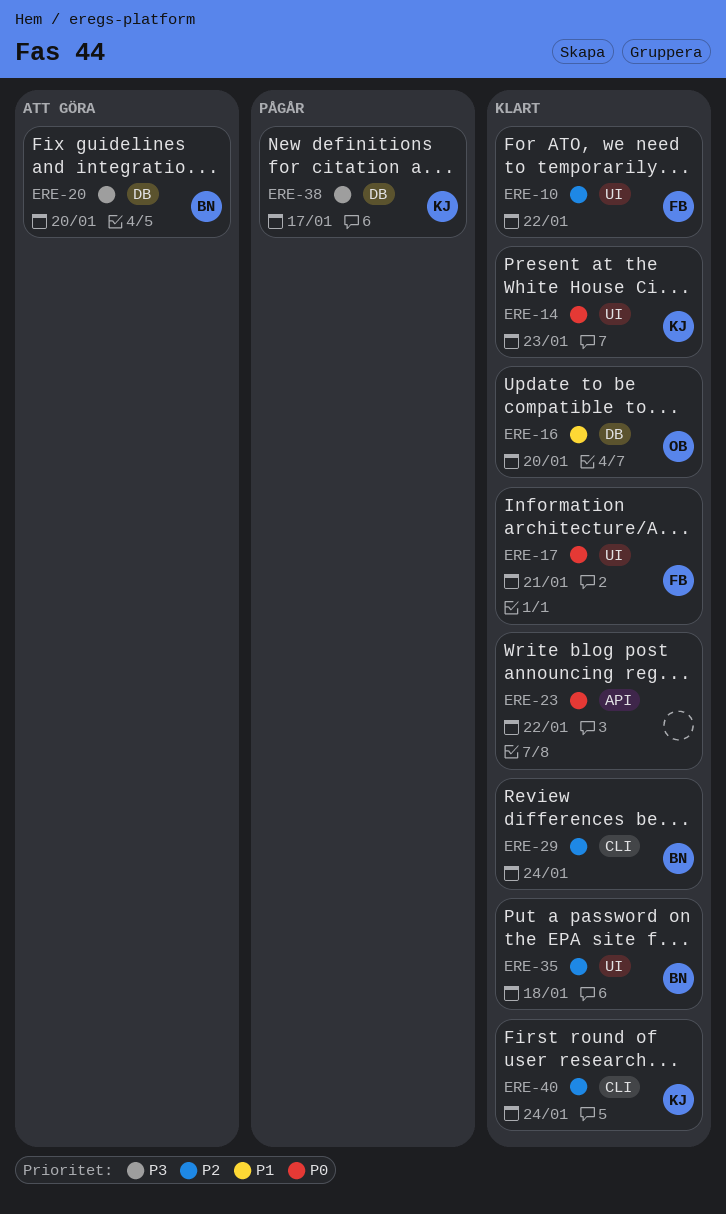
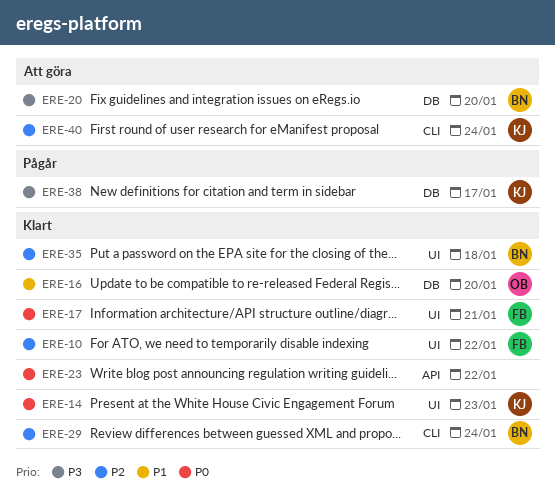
ERE-40, status: Klart -> Att göra

